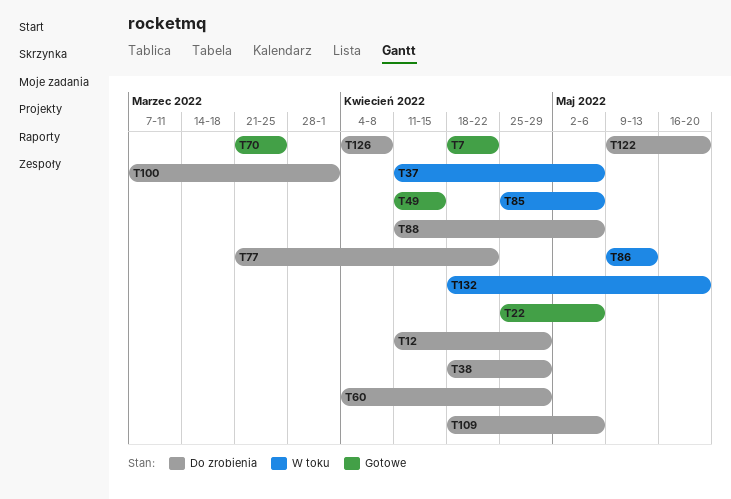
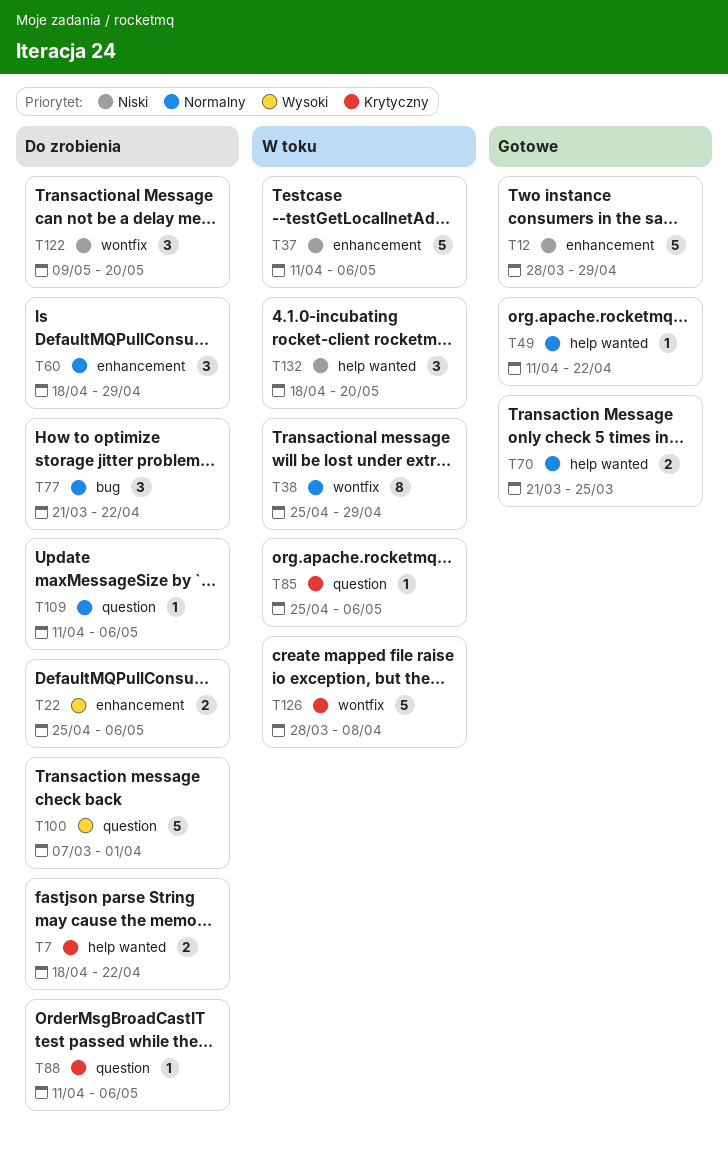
T7, status: Gotowe -> Do zrobienia
T12, status: Do zrobienia -> Gotowe
T12, start: Apr 11 -> Mar 28
T22, status: Gotowe -> Do zrobienia
T38, status: Do zrobienia -> W toku
T38, start: Apr 18 -> Apr 25
T49, due: Apr 15 -> Apr 22
T60, start: Apr 4 -> Apr 18
T86: present -> none
T109, start: Apr 18 -> Apr 11
T126, status: Do zrobienia -> W toku
T126, start: Apr 4 -> Mar 28

